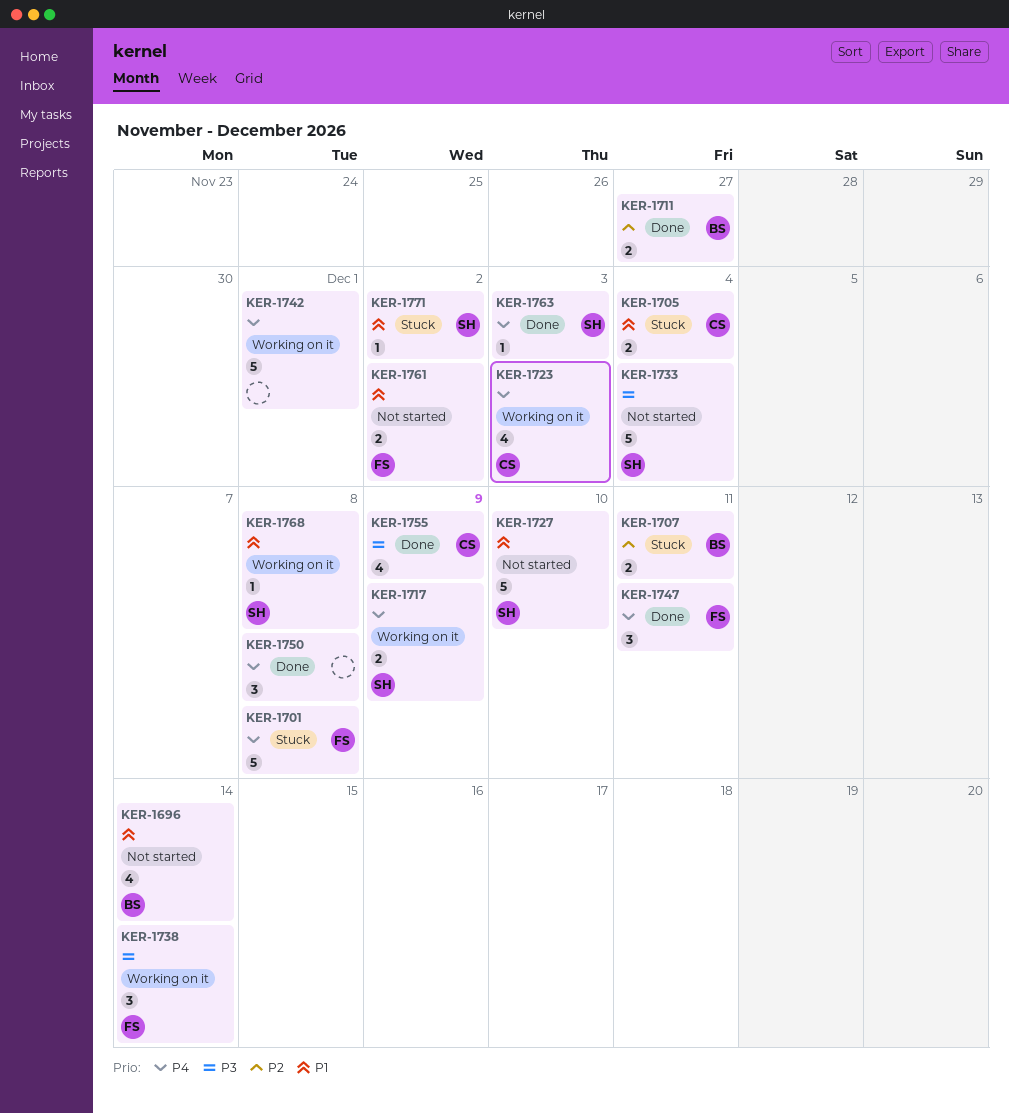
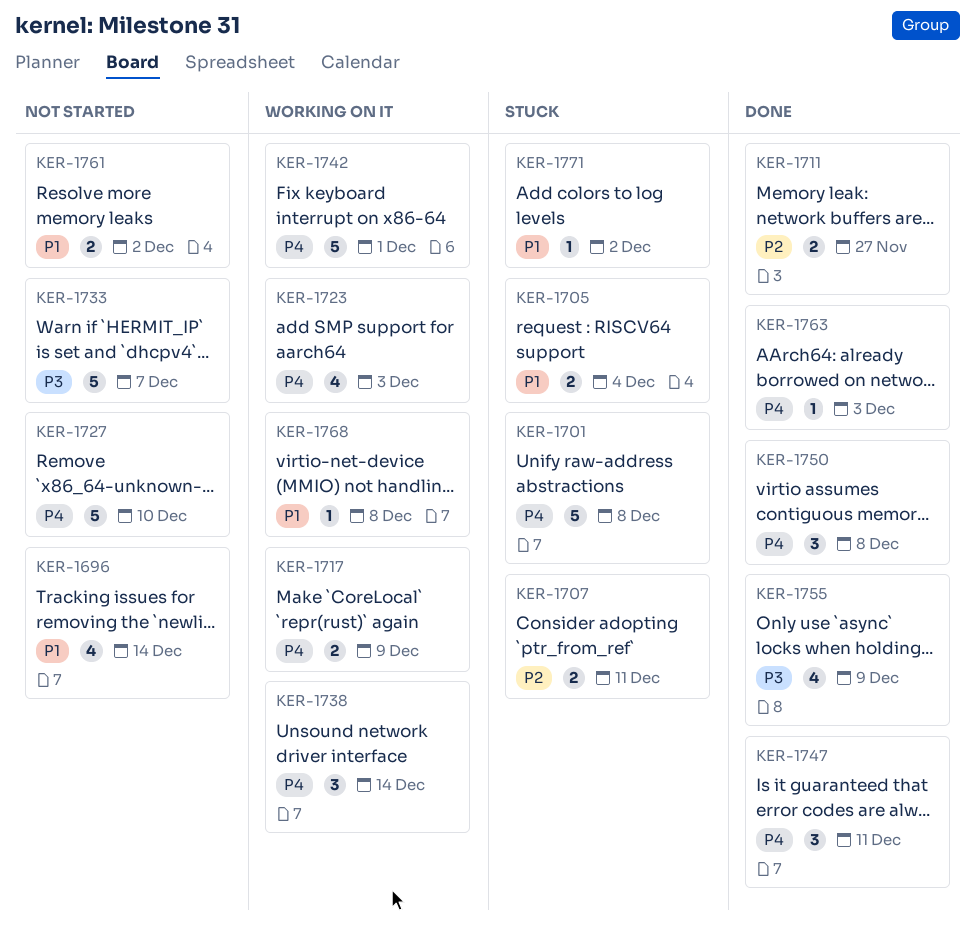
KER-1727, priority: P1 -> P4
KER-1733, due: Dec 4 -> Dec 7
KER-1738, priority: P3 -> P4

